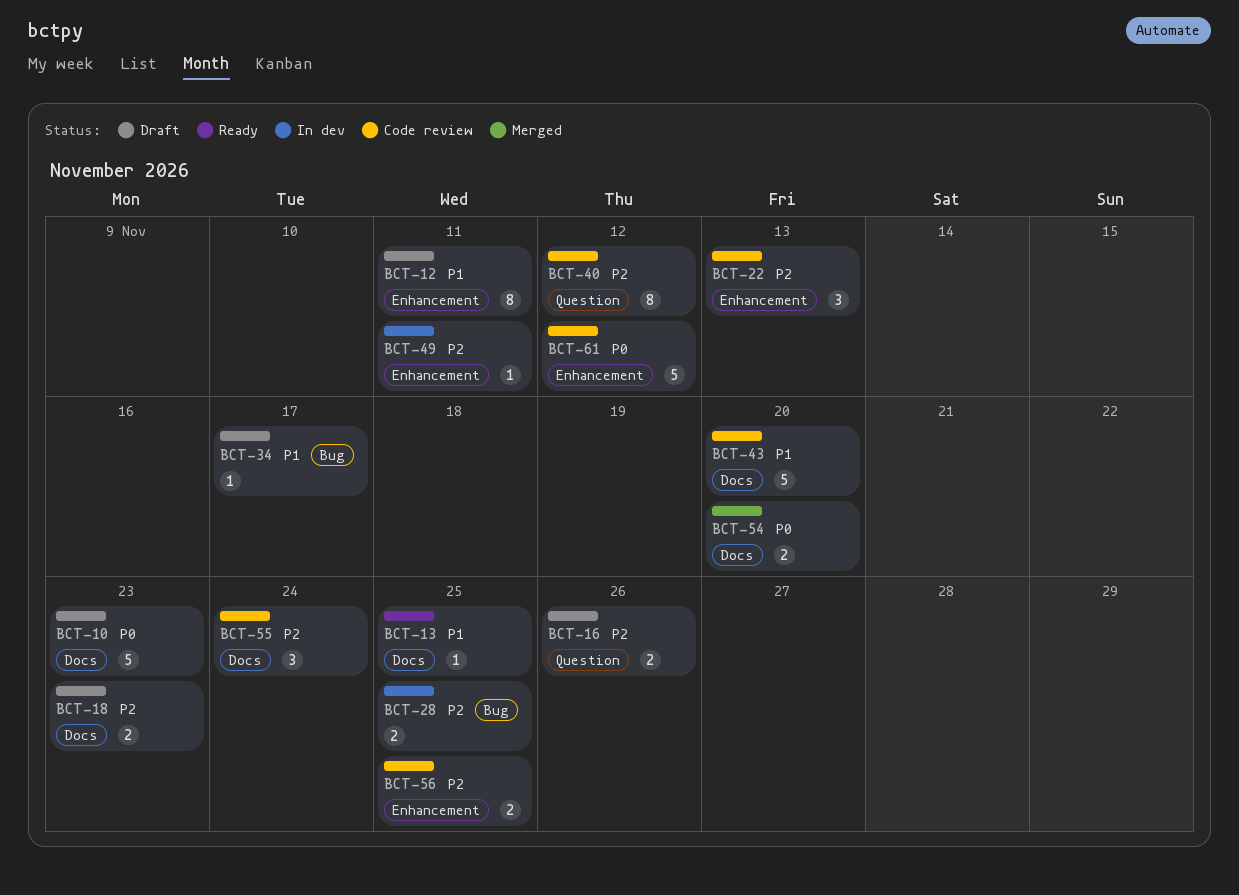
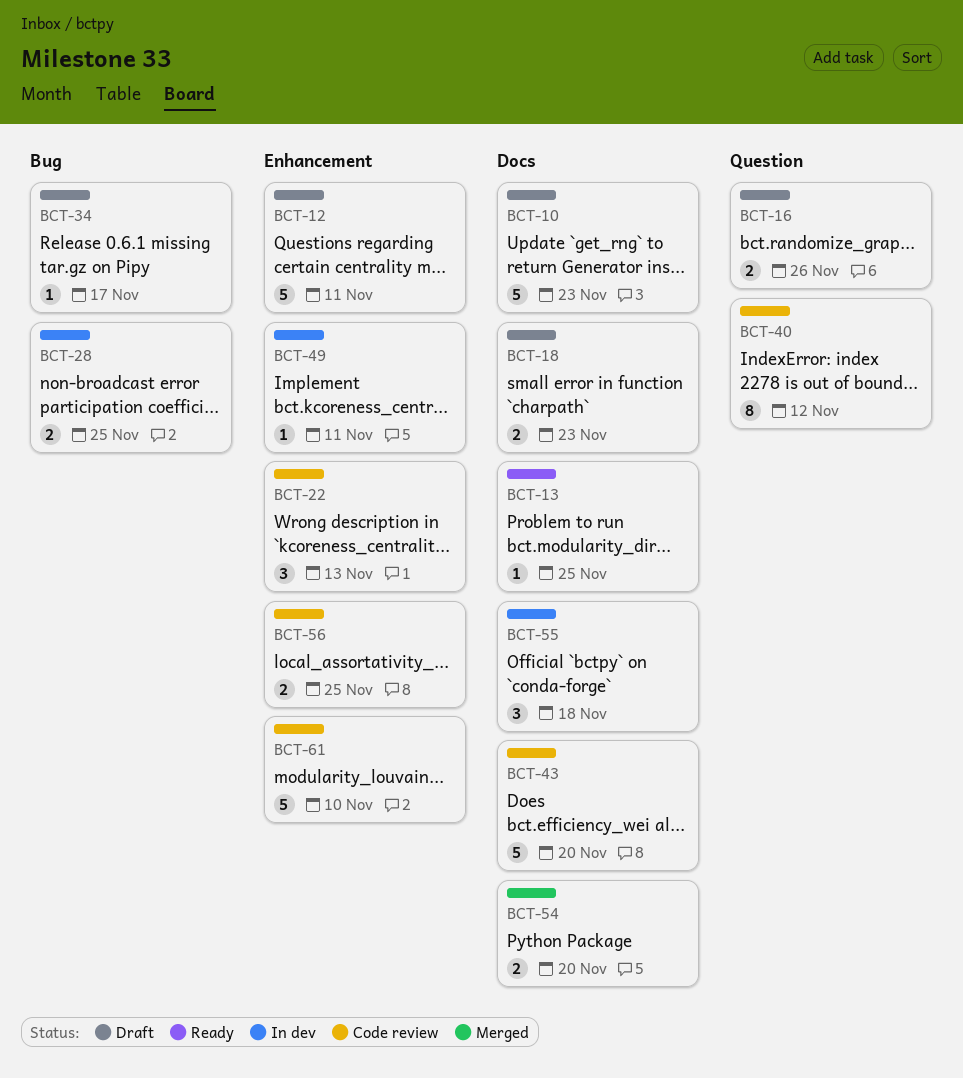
BCT-12, estimate: 8 -> 5
BCT-55, status: Code review -> In dev
BCT-55, due: Nov 24 -> Nov 18
BCT-61, due: Nov 12 -> Nov 10

